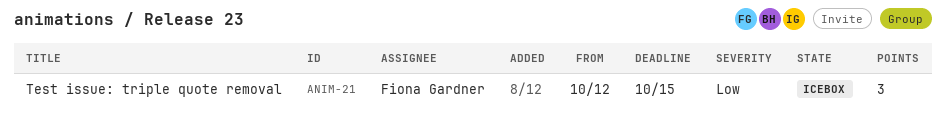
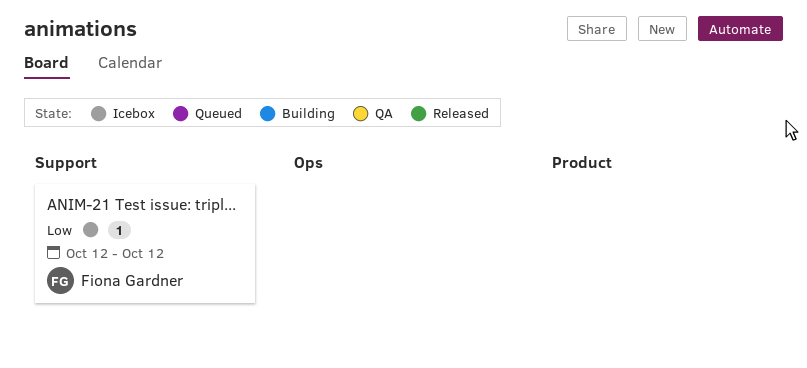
ANIM-21, estimate: 3 -> 1
ANIM-21, due: Oct 15 -> Oct 12

